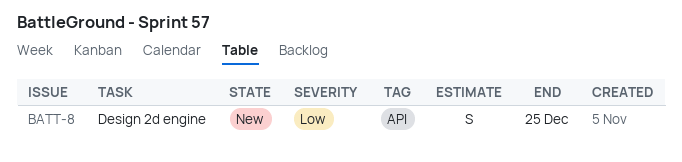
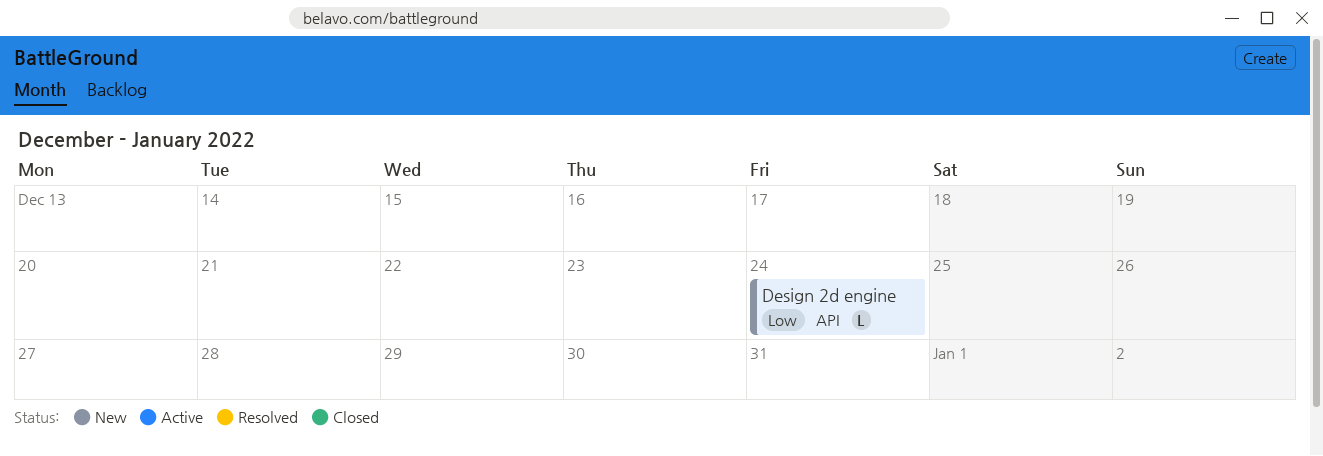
Design 2d engine, estimate: S -> L
Design 2d engine, due: Dec 25 -> Dec 24

